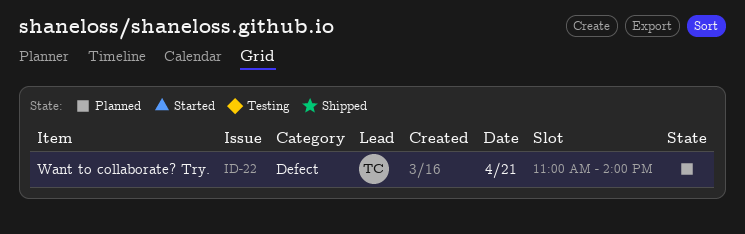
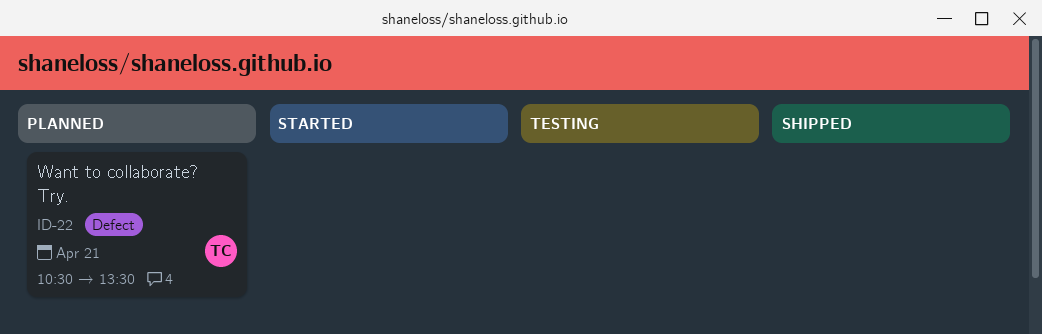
ID-22, begins: 11:00 -> 10:30
ID-22, ends: 14:00 -> 13:30

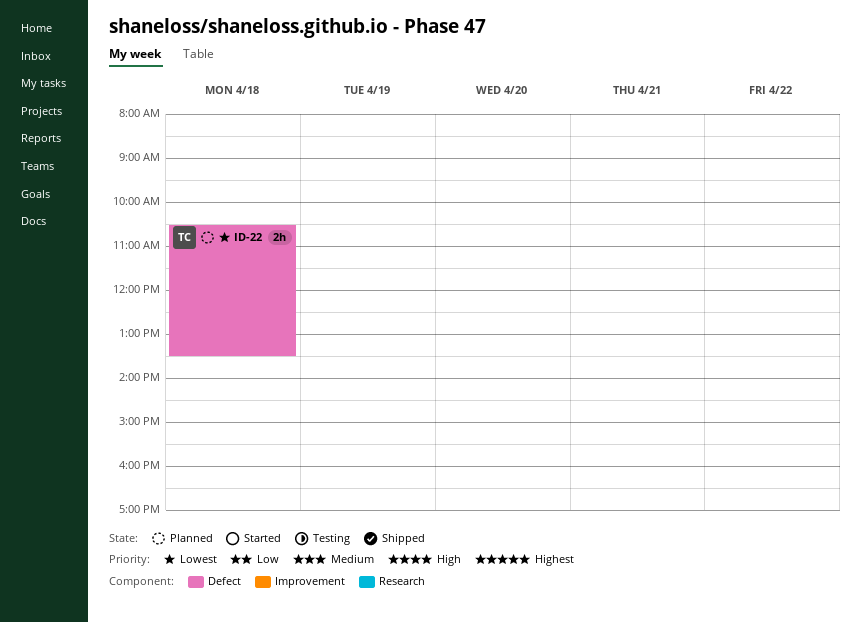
ID-22, day: Apr 21 -> Apr 18

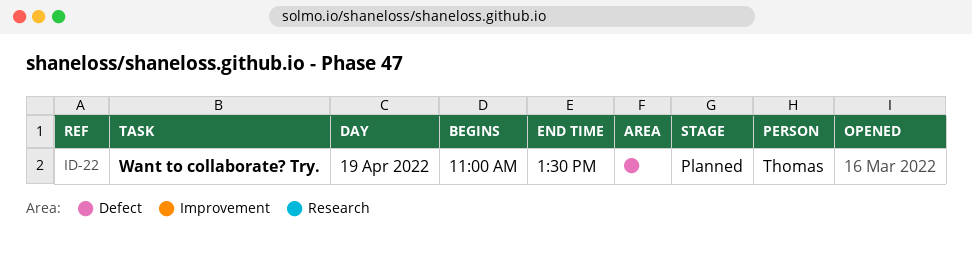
ID-22, day: Apr 18 -> Apr 19
ID-22, begins: 10:30 -> 11:00

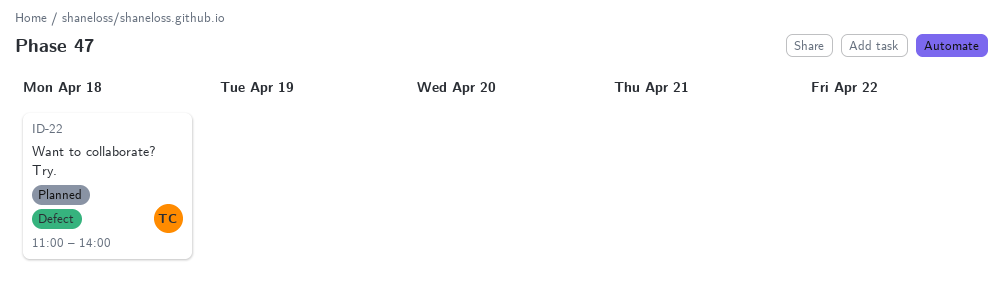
ID-22, day: Apr 19 -> Apr 18
ID-22, ends: 13:30 -> 14:00

